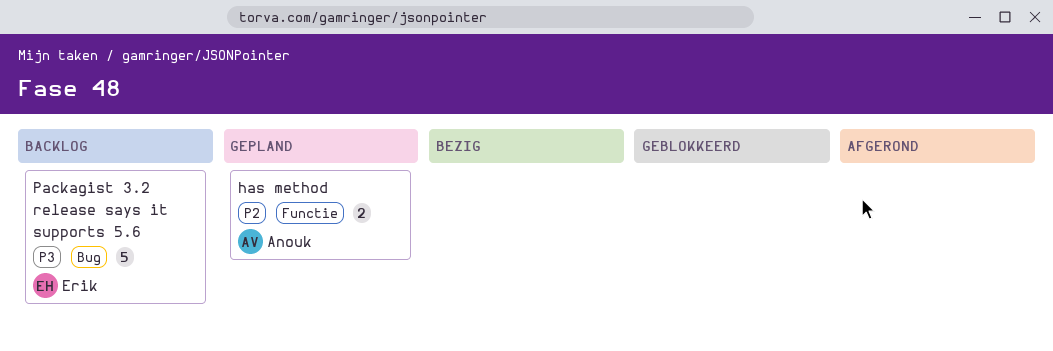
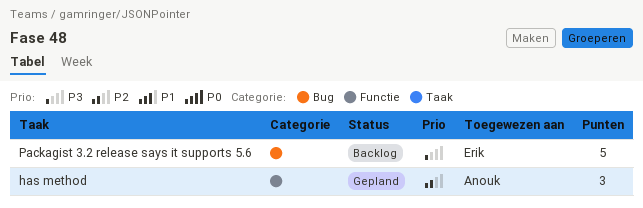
has method, estimate: 2 -> 3

